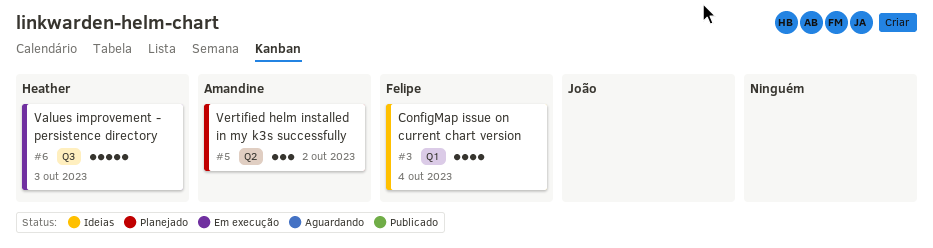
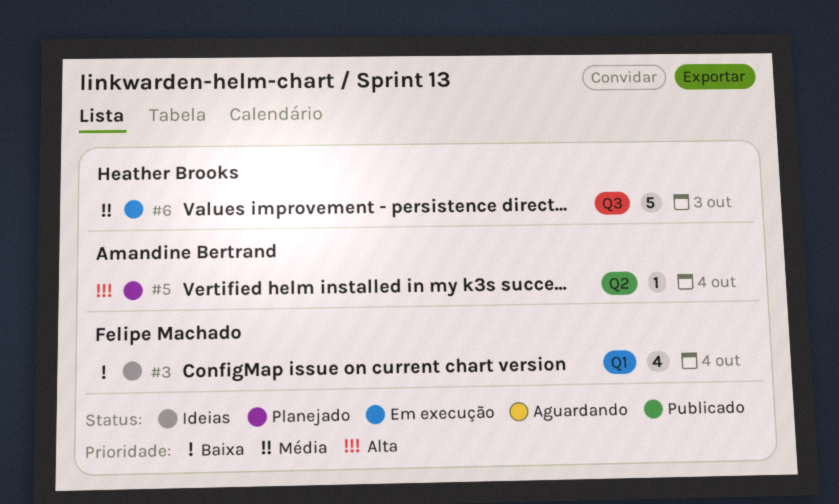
#5, estimate: 3 -> 1
#5, due: Oct 2 -> Oct 4

